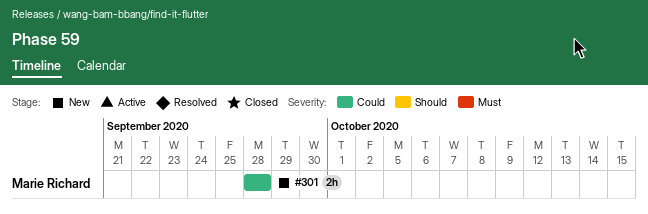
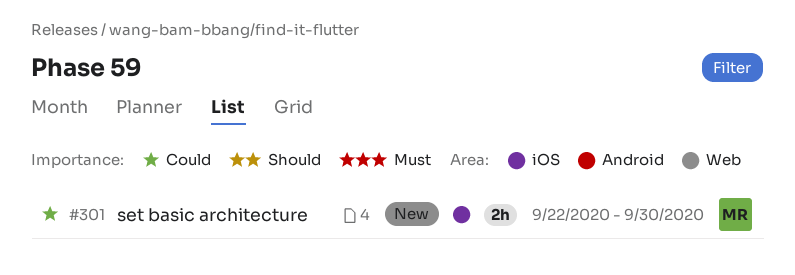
#301, start: Sep 28 -> Sep 22
#301, due: Sep 28 -> Sep 30

